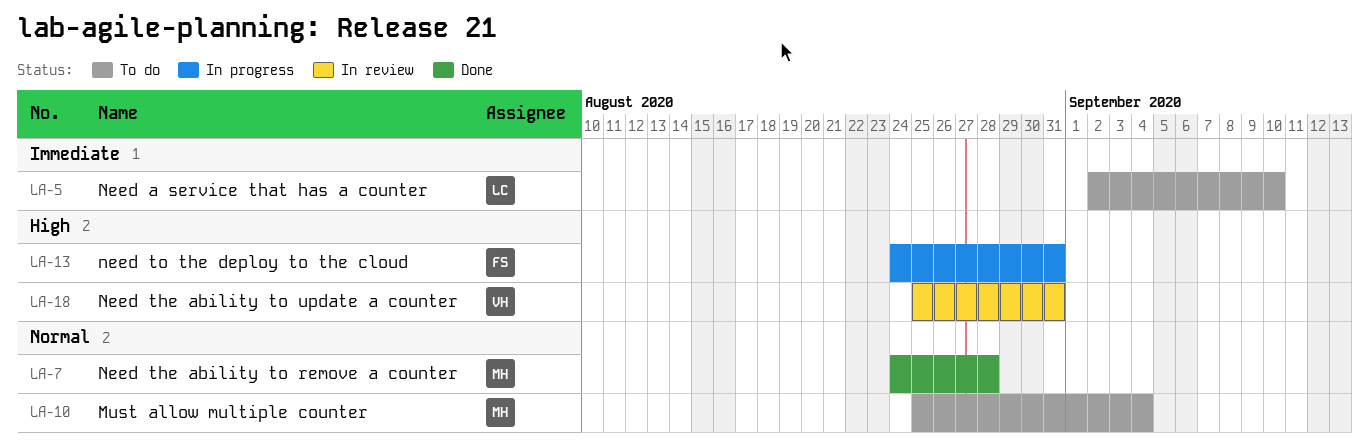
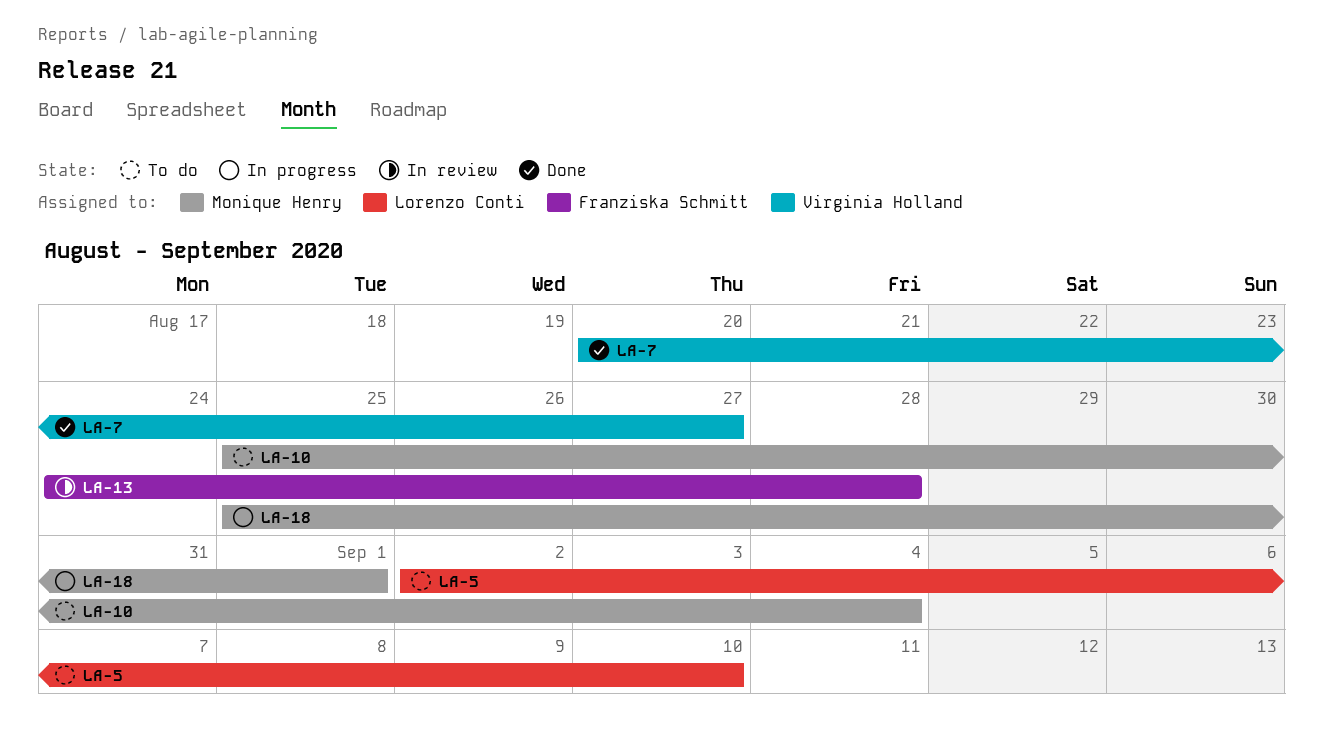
LA-7, owner: Monique Henry -> Virginia Holland
LA-7, start: Aug 24 -> Aug 20
LA-7, due: Aug 28 -> Aug 27
LA-13, status: In progress -> In review
LA-13, due: Aug 31 -> Aug 28
LA-18, status: In review -> In progress
LA-18, owner: Virginia Holland -> Monique Henry
LA-18, due: Aug 31 -> Sep 1

